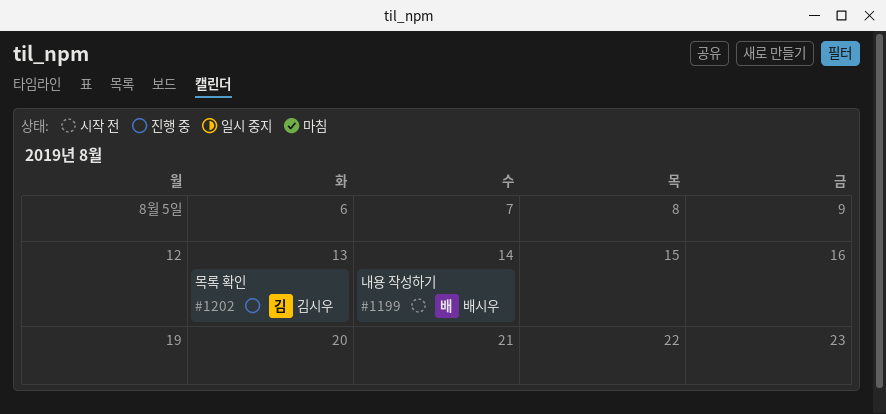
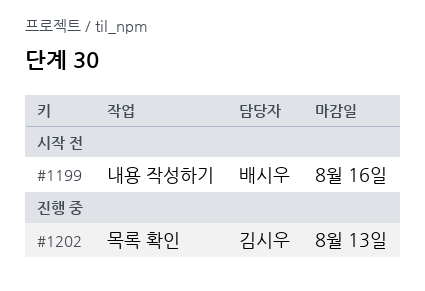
#1199, due: Aug 14 -> Aug 16

